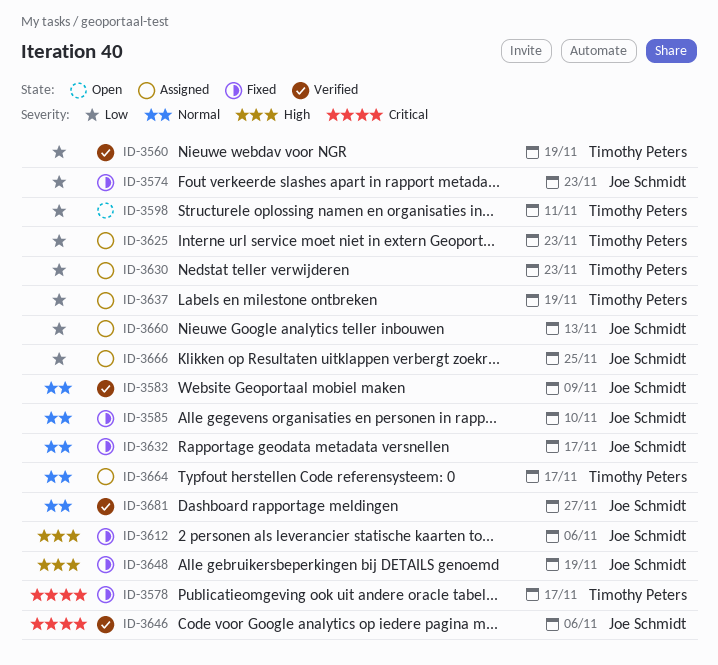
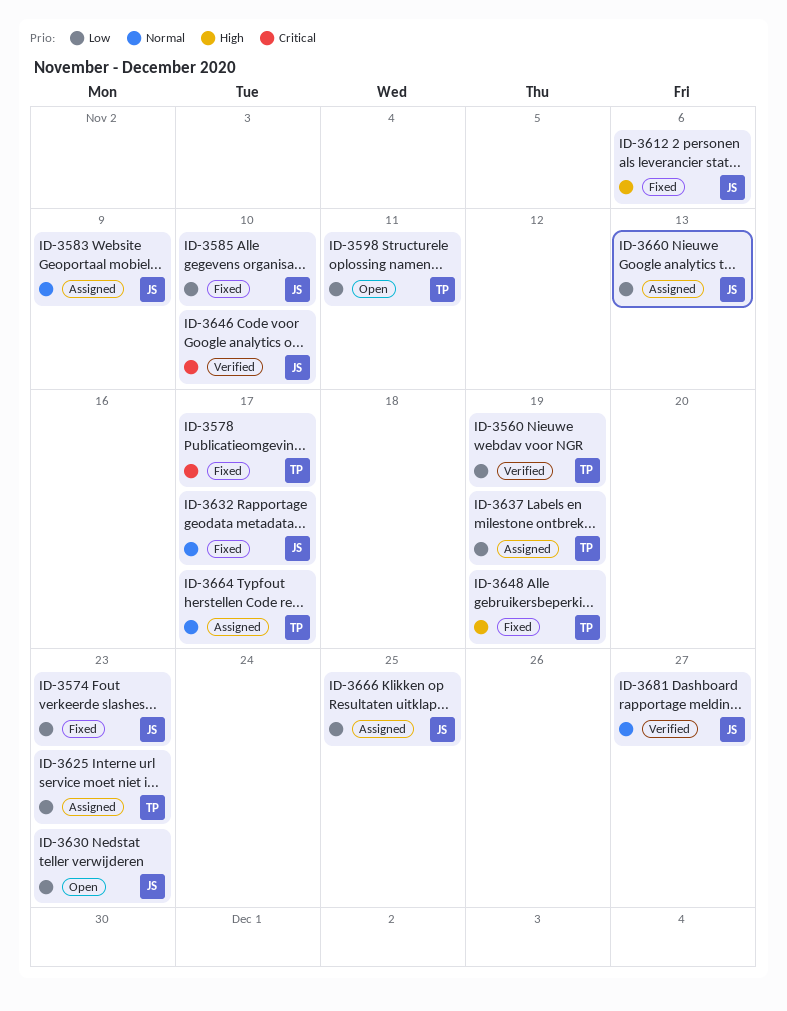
ID-3583, status: Verified -> Assigned
ID-3585, priority: Normal -> Low
ID-3630, status: Assigned -> Open
ID-3630, owner: Timothy Peters -> Joe Schmidt
ID-3646, due: Nov 6 -> Nov 10
ID-3648, owner: Joe Schmidt -> Timothy Peters

